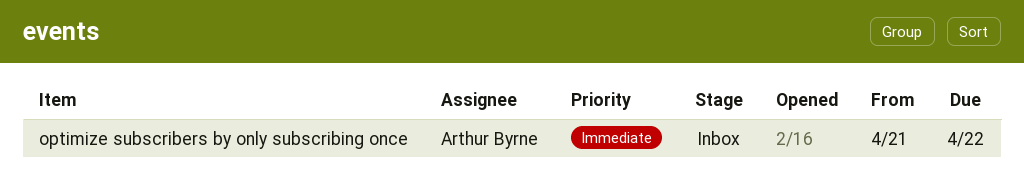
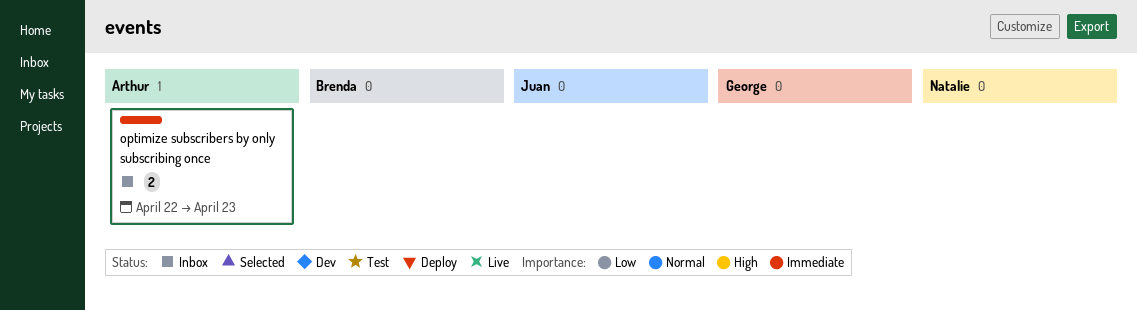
optimize subscribers by only subscribing once, start: Apr 21 -> Apr 22
optimize subscribers by only subscribing once, due: Apr 22 -> Apr 23

